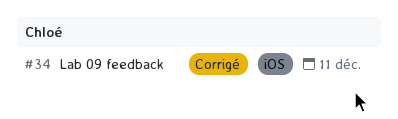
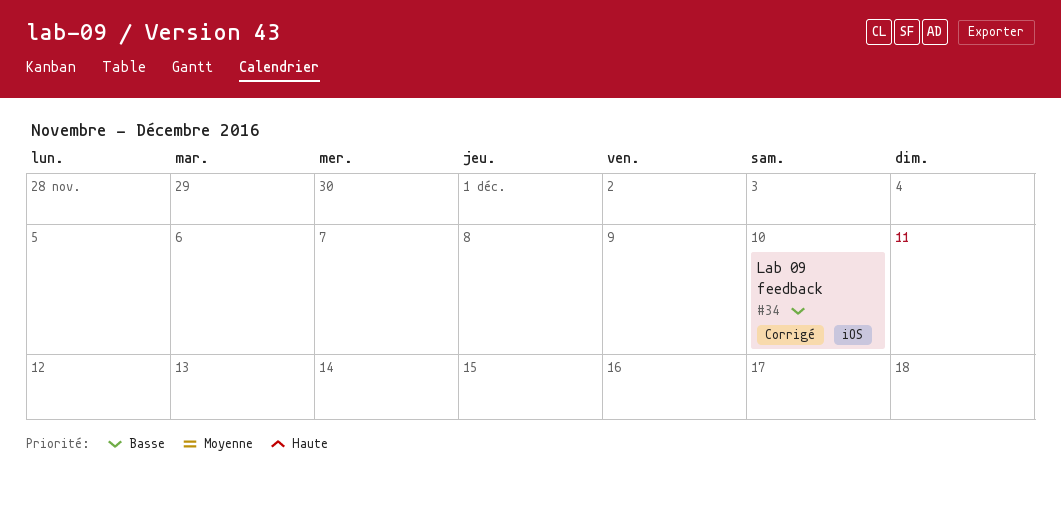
#34, due: Dec 11 -> Dec 10

